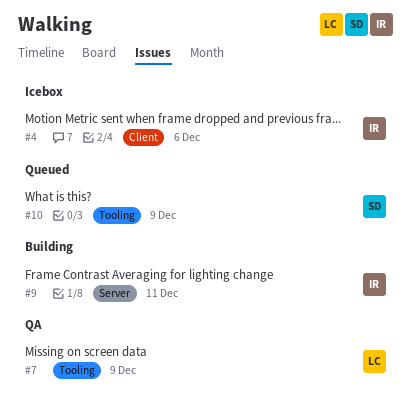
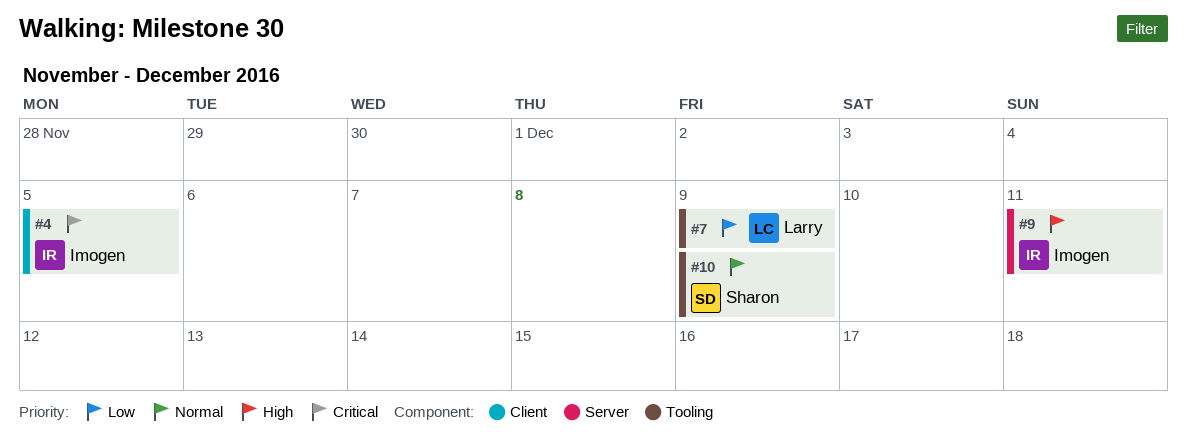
#4, due: Dec 6 -> Dec 5

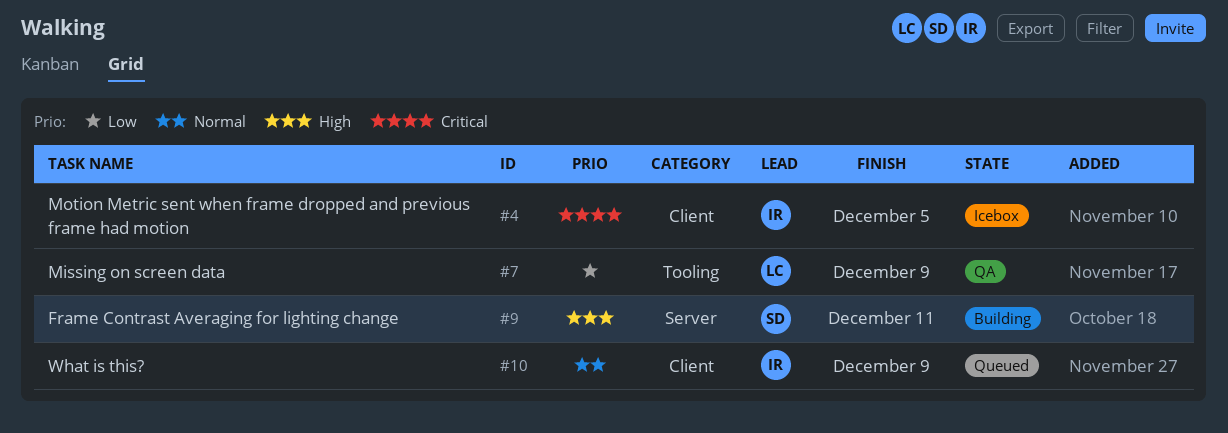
#9, owner: Imogen -> Sharon
#10, owner: Sharon -> Imogen
#10, label: Tooling -> Client

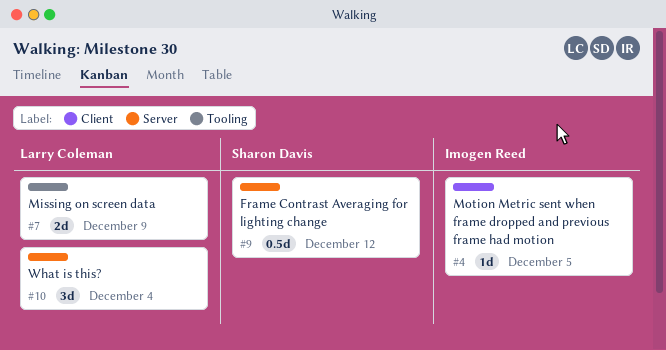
#9, due: Dec 11 -> Dec 12
#10, owner: Imogen Reed -> Larry Coleman
#10, label: Client -> Server
#10, due: Dec 9 -> Dec 4

